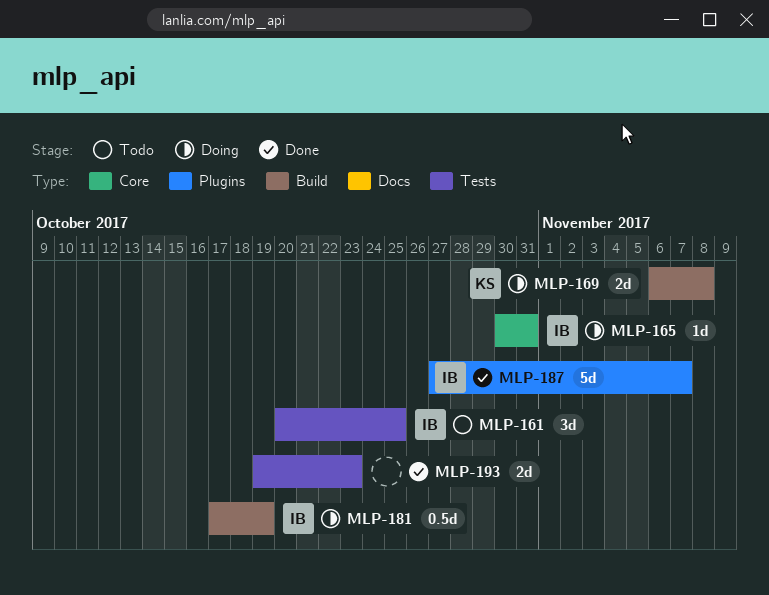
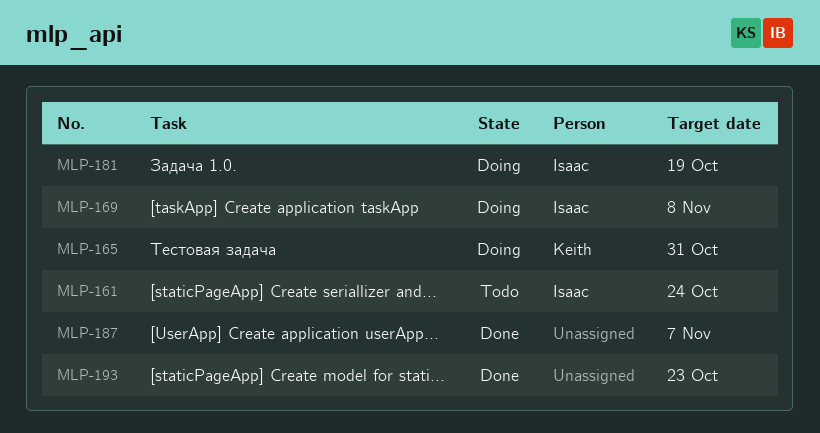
MLP-161, due: Oct 25 -> Oct 24
MLP-165, owner: Isaac -> Keith
MLP-169, owner: Keith -> Isaac
MLP-187, owner: Isaac -> none

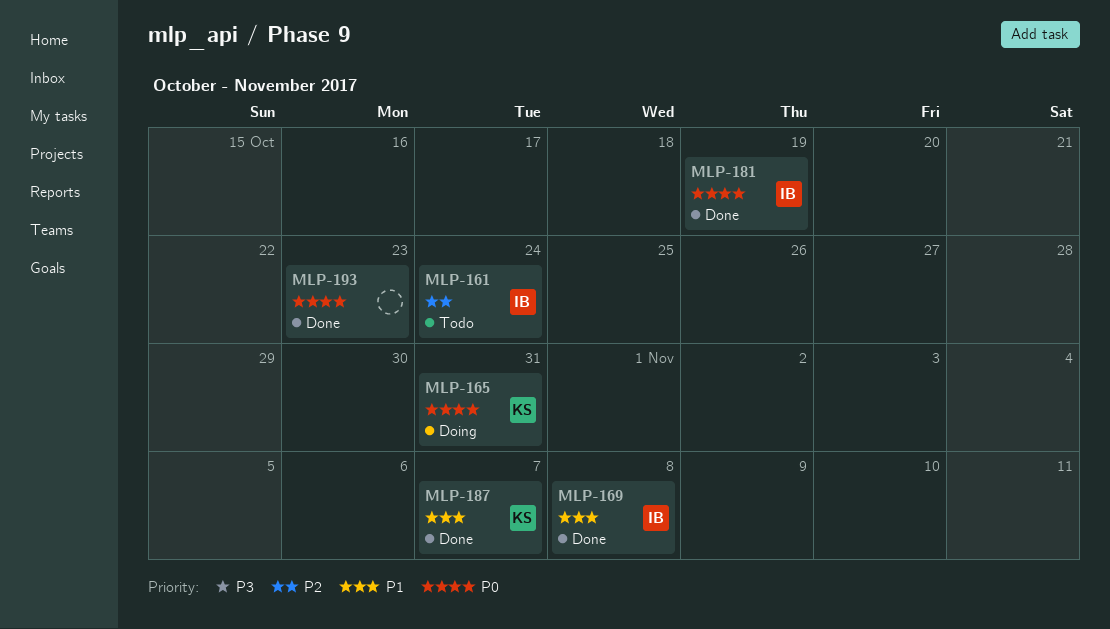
MLP-169, status: Doing -> Done
MLP-181, status: Doing -> Done
MLP-187, owner: none -> Keith

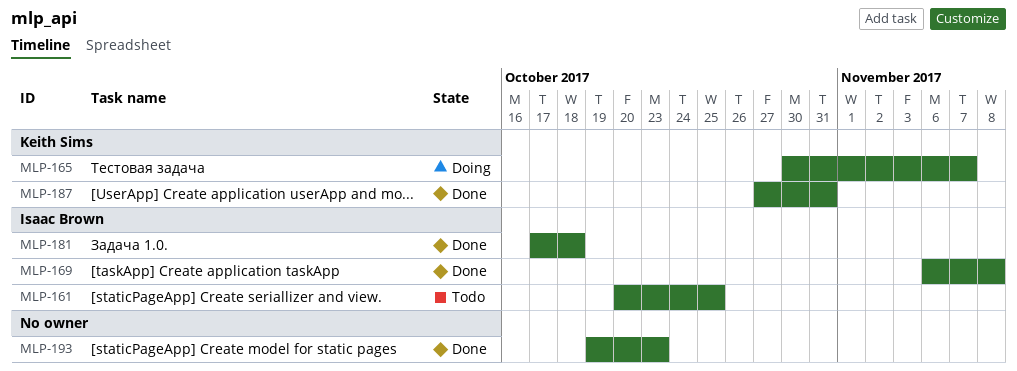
MLP-161, due: Oct 24 -> Oct 25
MLP-165, due: Oct 31 -> Nov 7
MLP-181, due: Oct 19 -> Oct 18
MLP-187, due: Nov 7 -> Oct 31

